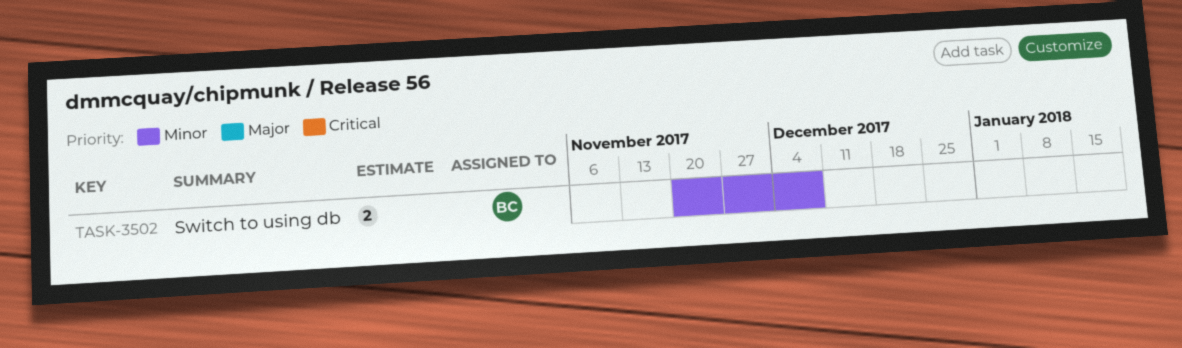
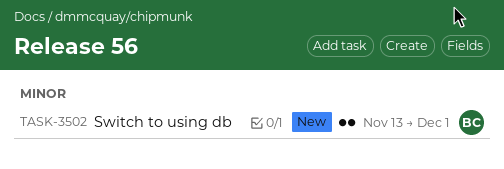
TASK-3502, start: Nov 20 -> Nov 13
TASK-3502, due: Dec 8 -> Dec 1

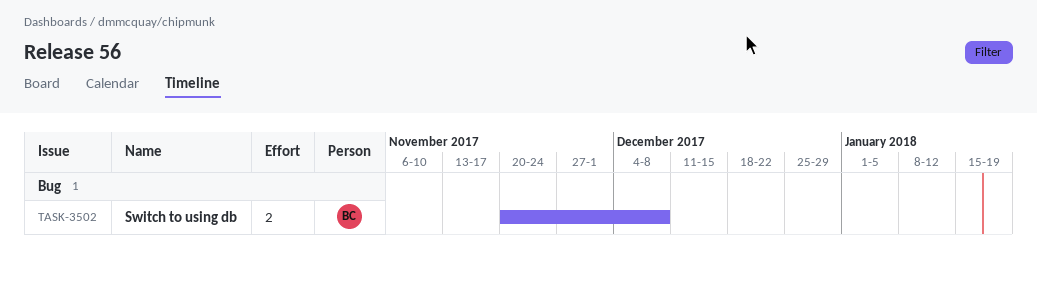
TASK-3502, start: Nov 13 -> Nov 20
TASK-3502, due: Dec 1 -> Dec 8

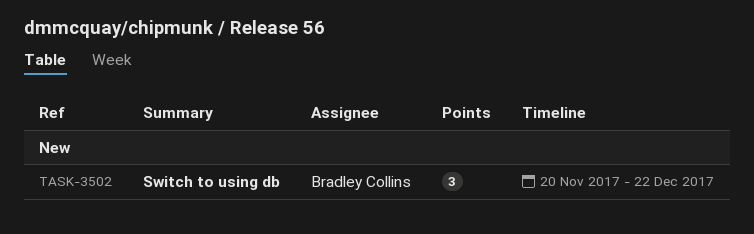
TASK-3502, estimate: 2 -> 3
TASK-3502, due: Dec 8 -> Dec 22

